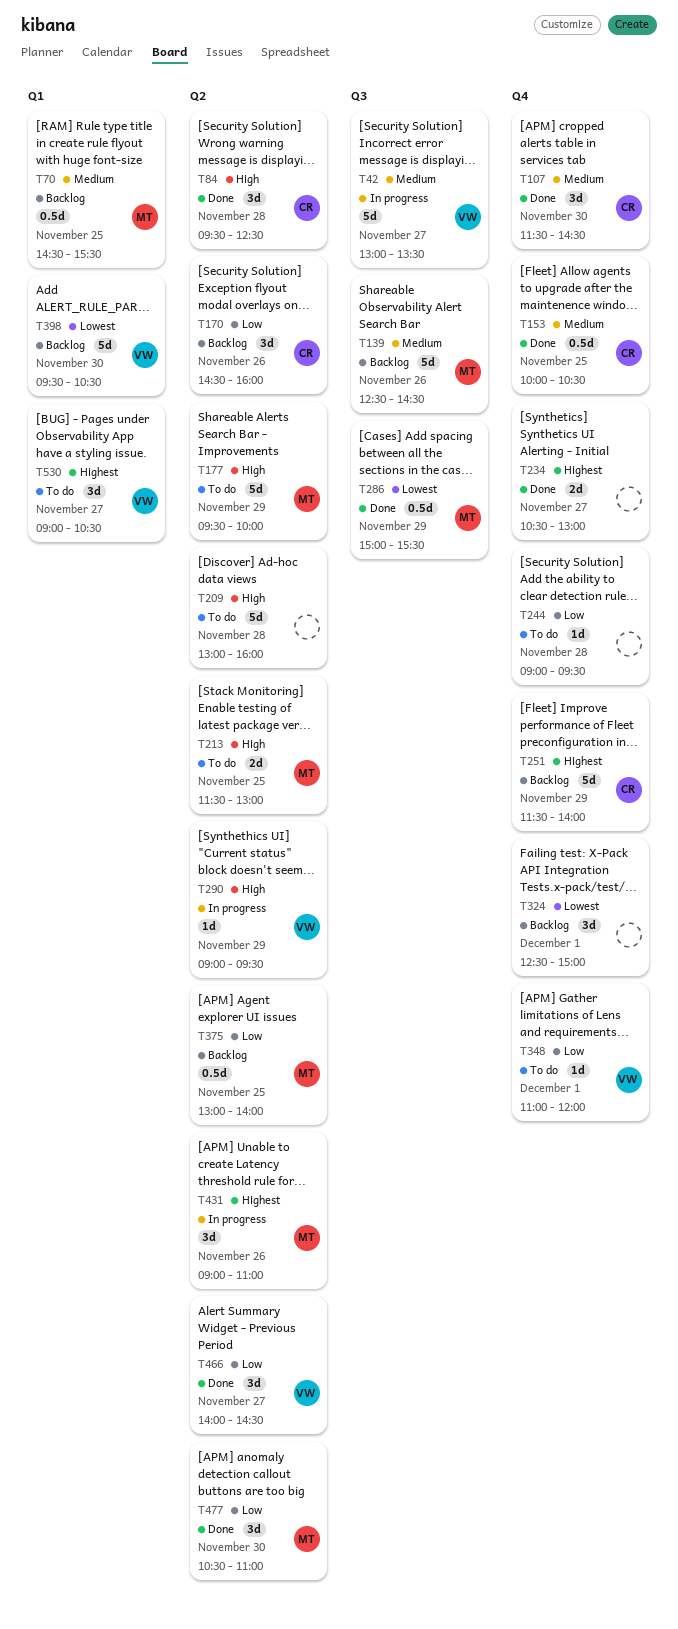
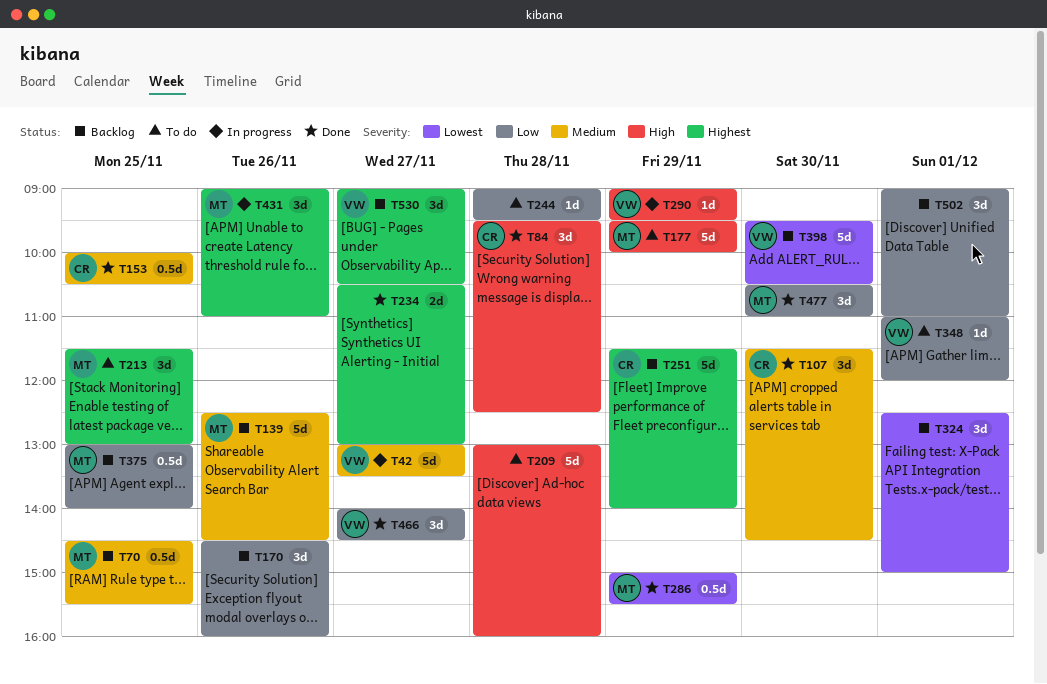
T170, owner: CR -> none
T213, priority: High -> Highest
T213, estimate: 2d -> 3d
T502: none -> present
T530, status: To do -> Backlog

